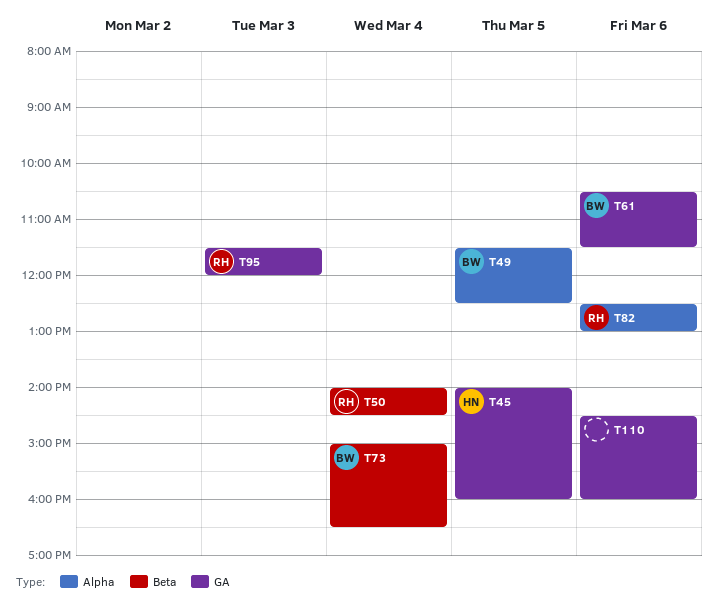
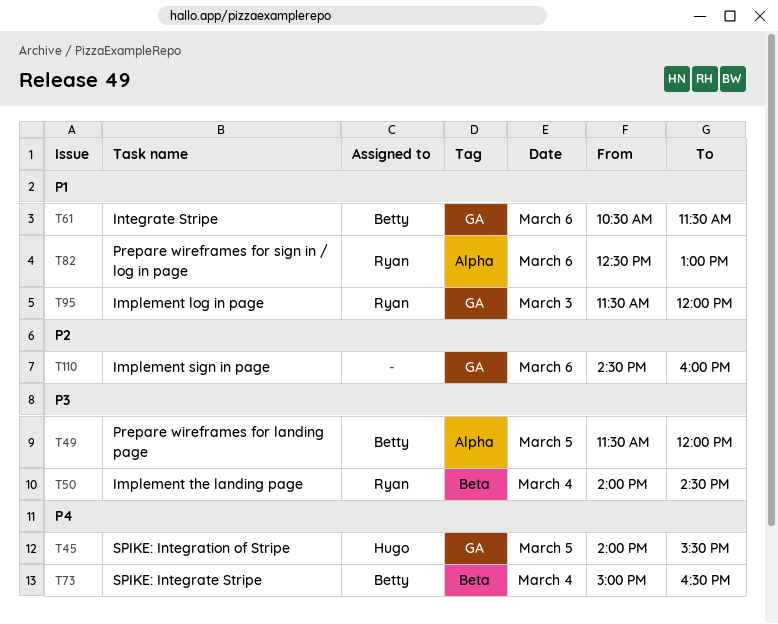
T45, ends: 16:00 -> 15:30
T49, ends: 12:30 -> 12:00

